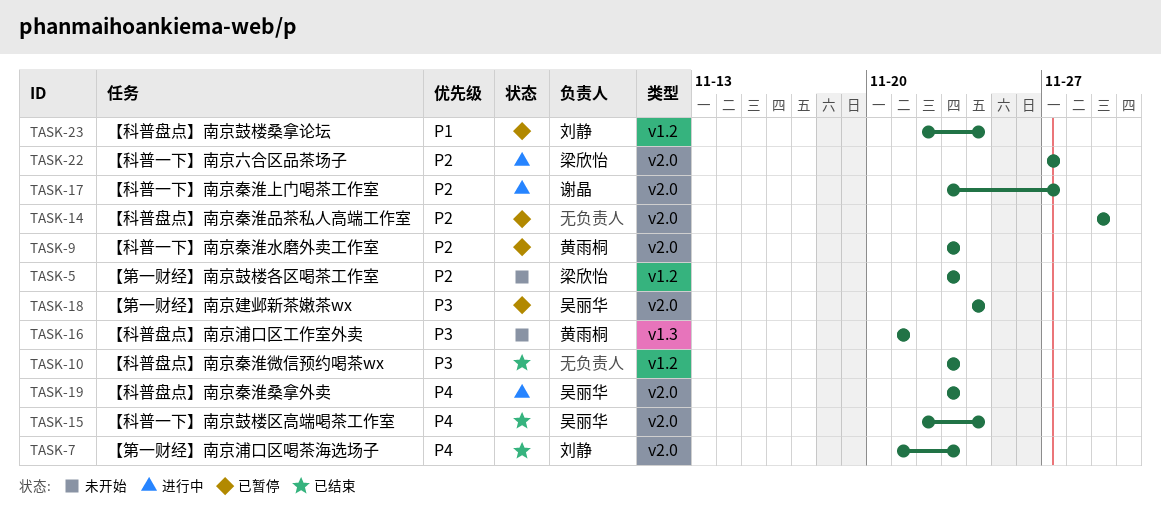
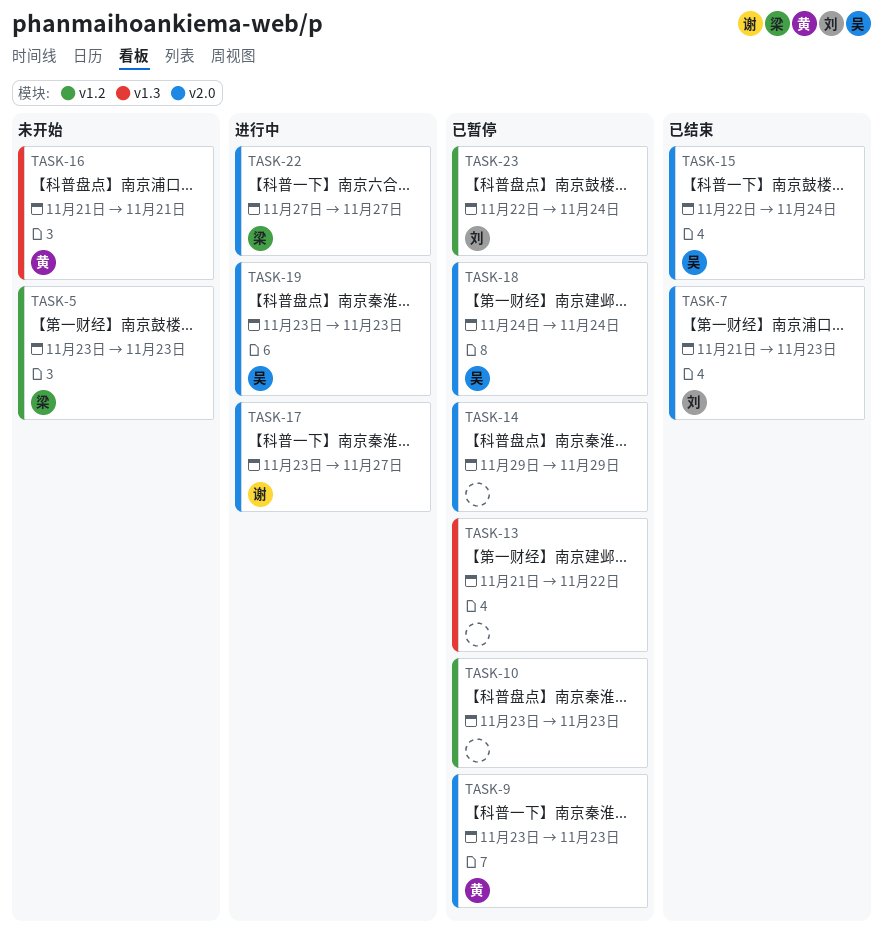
TASK-10, status: 已结束 -> 已暂停
TASK-13: none -> present

